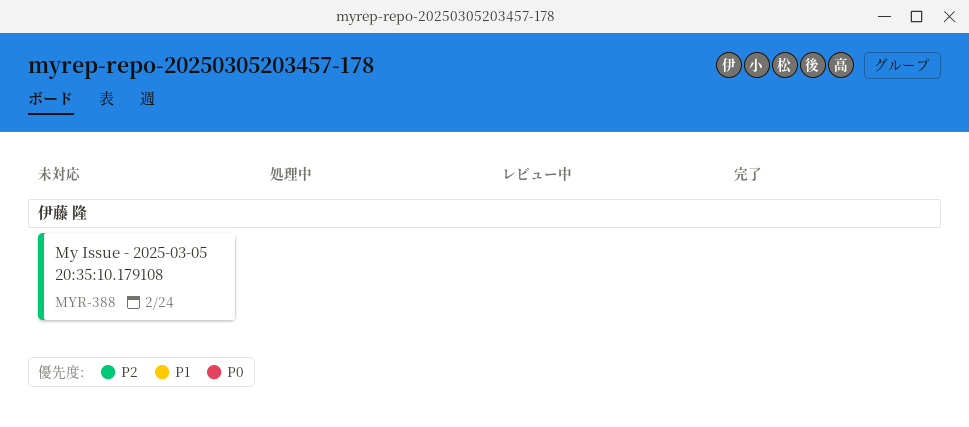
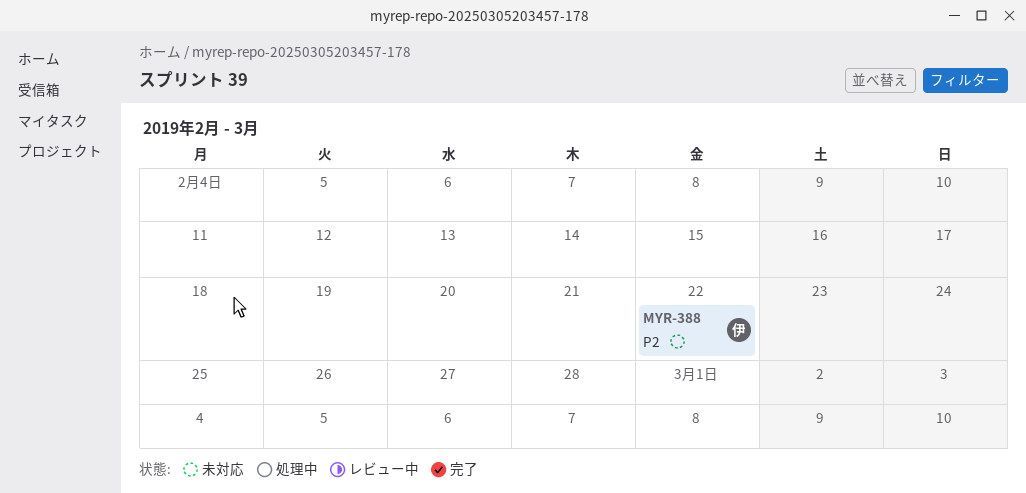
MYR-388, due: Feb 24 -> Feb 22

